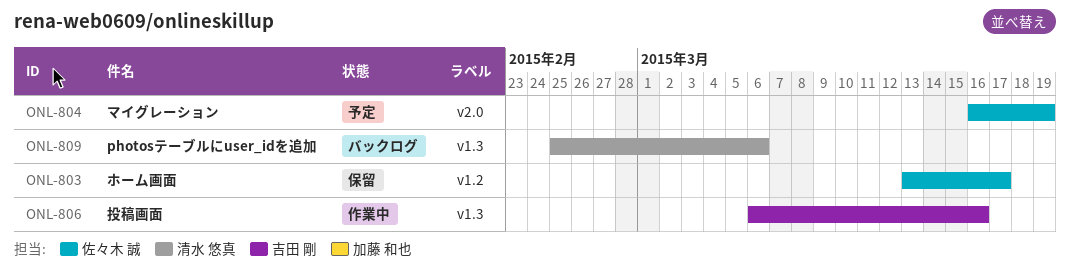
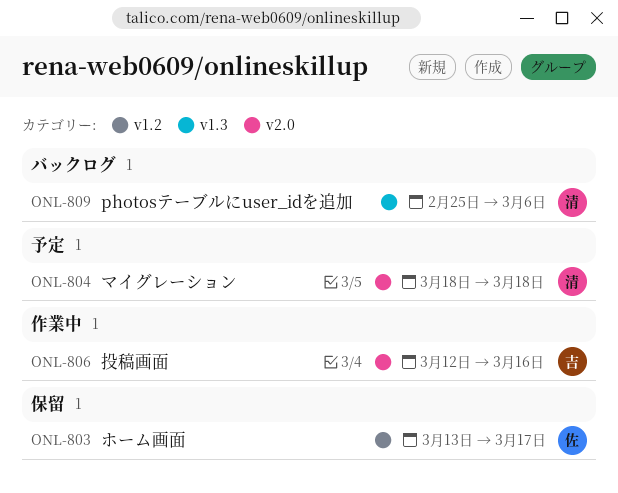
ONL-804, owner: 佐々木 誠 -> 清水 悠真
ONL-804, start: Mar 16 -> Mar 18
ONL-804, due: Mar 19 -> Mar 18
ONL-806, label: v1.3 -> v2.0
ONL-806, start: Mar 6 -> Mar 12

